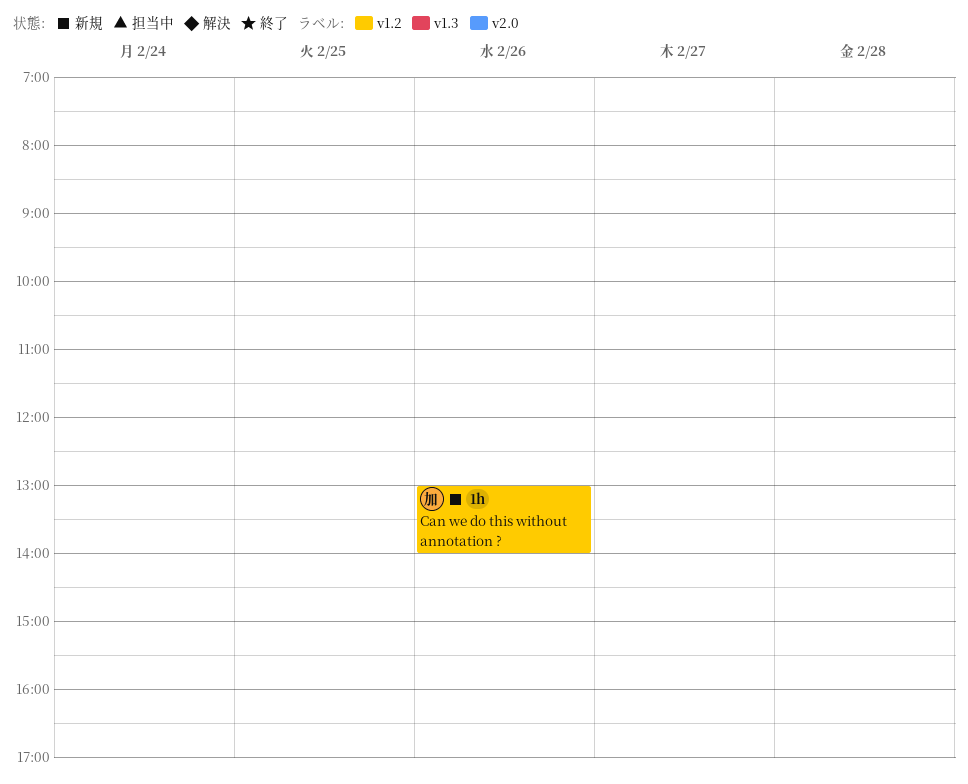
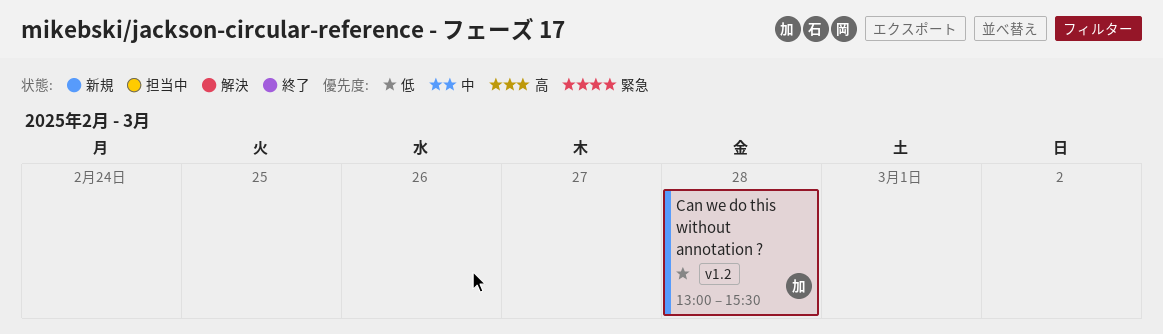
Can we do this without annotation ?, day: Feb 26 -> Feb 28
Can we do this without annotation ?, ends: 14:00 -> 15:30

